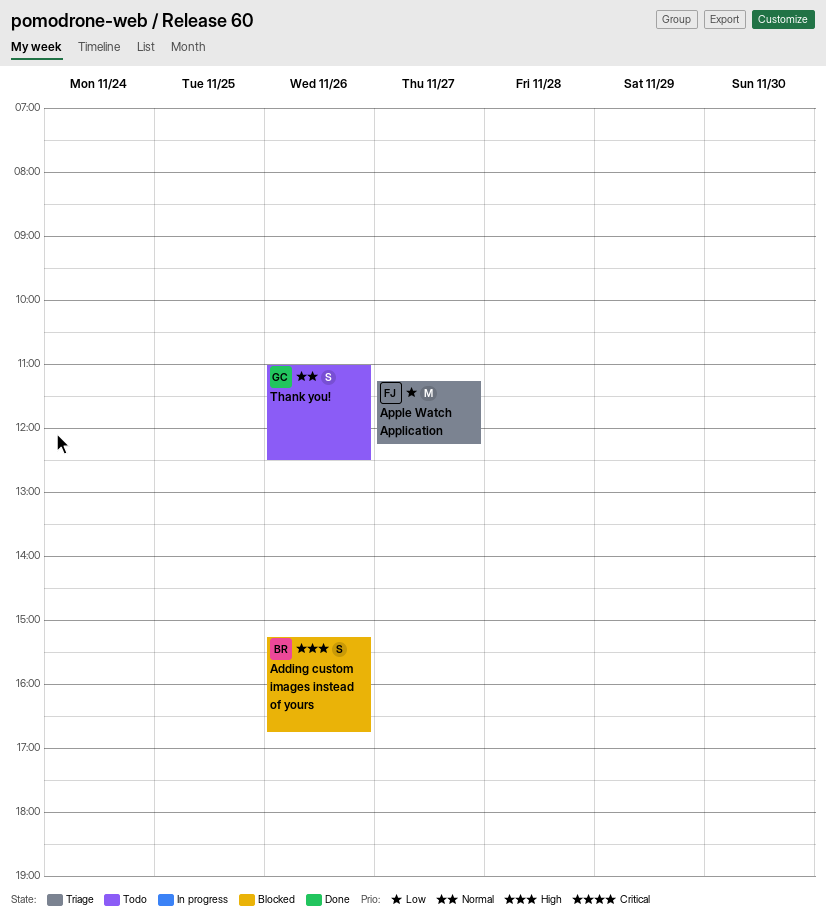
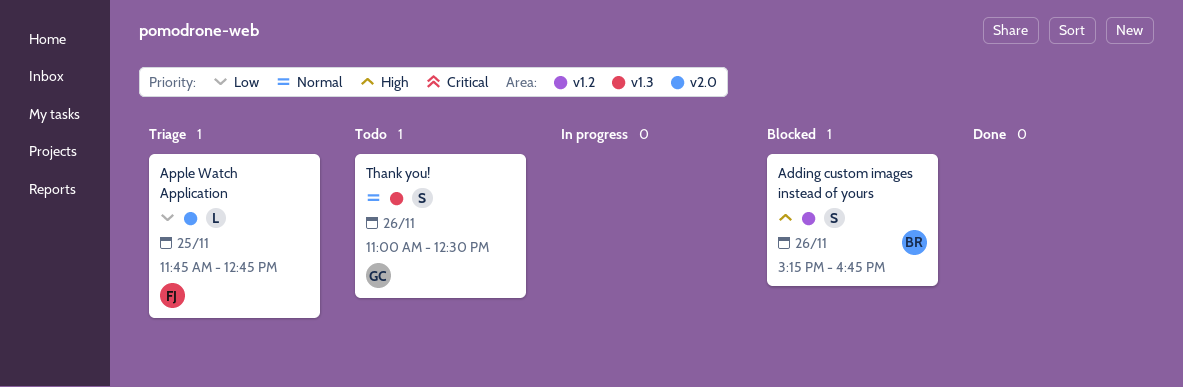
Apple Watch Application, estimate: M -> L
Apple Watch Application, day: Nov 27 -> Nov 25
Apple Watch Application, begins: 11:15 -> 11:45
Apple Watch Application, ends: 12:15 -> 12:45

